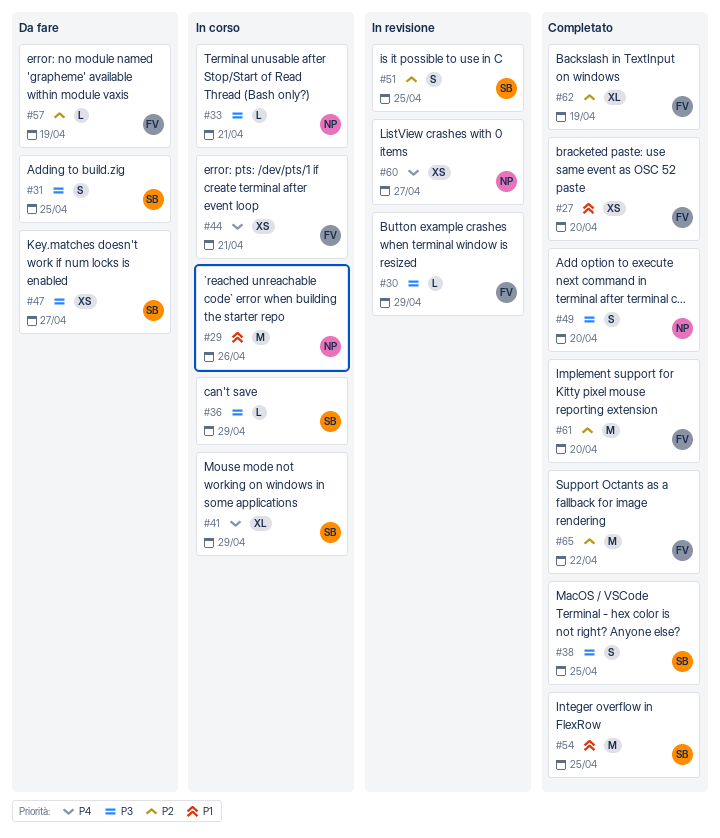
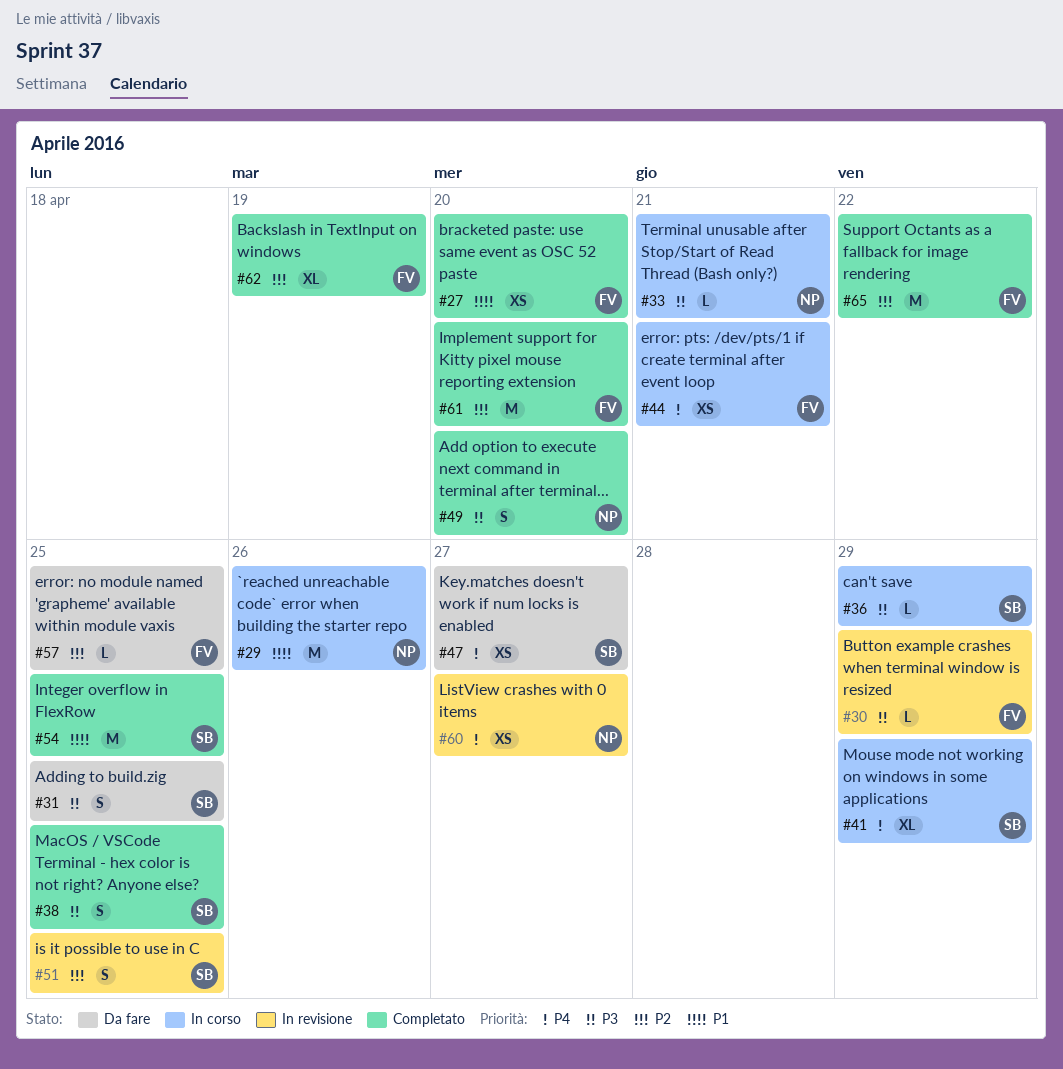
#47, priority: P3 -> P4
#57, due: Apr 19 -> Apr 25

